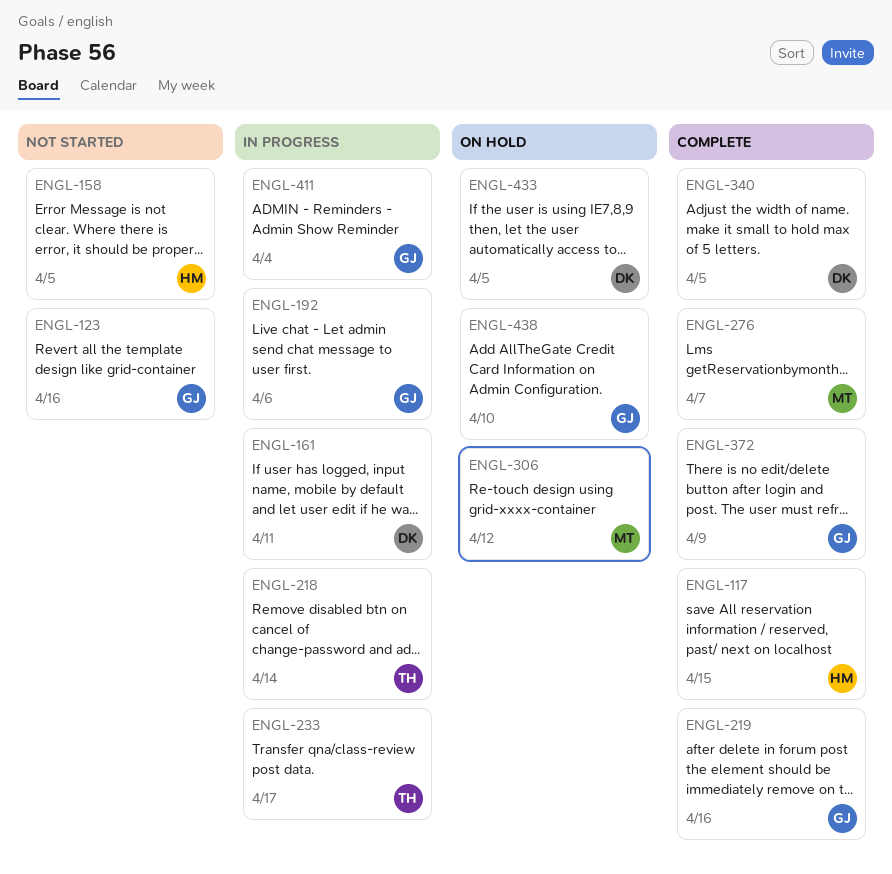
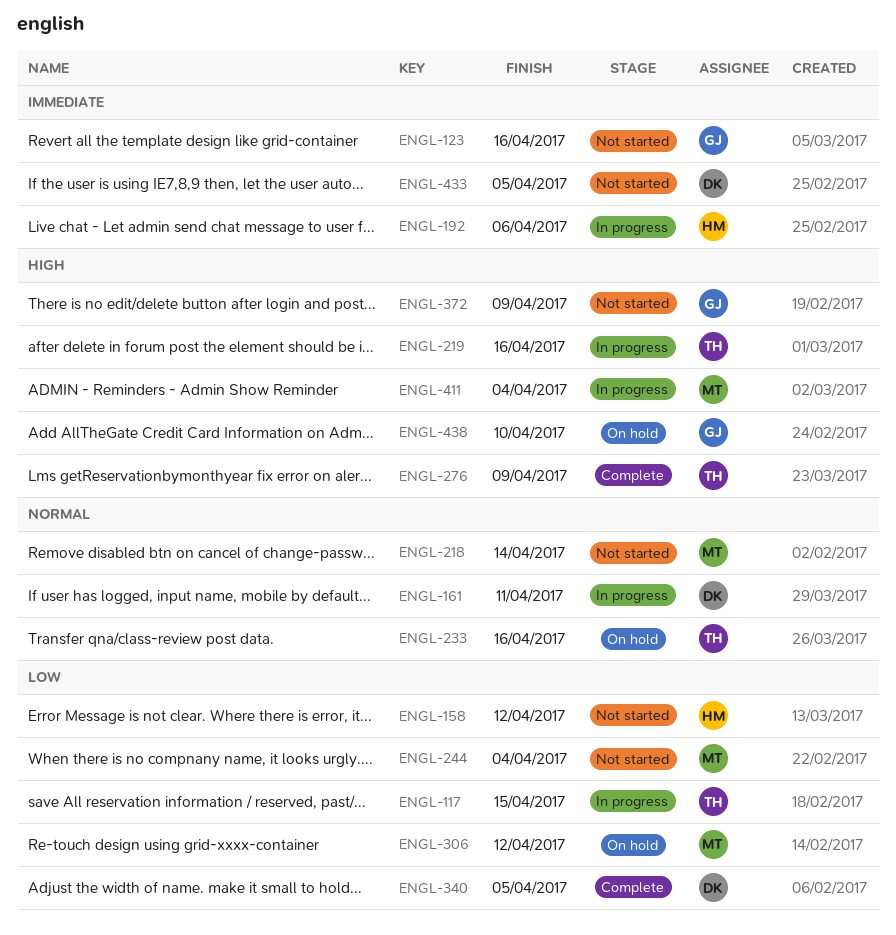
ENGL-117, status: Complete -> In progress
ENGL-117, owner: HM -> TH
ENGL-158, due: Apr 5 -> Apr 12
ENGL-192, owner: GJ -> HM
ENGL-218, status: In progress -> Not started
ENGL-218, owner: TH -> MT
ENGL-219, status: Complete -> In progress
ENGL-219, owner: GJ -> TH
ENGL-233, status: In progress -> On hold
ENGL-233, due: Apr 17 -> Apr 16
ENGL-244: none -> present
ENGL-276, owner: MT -> TH
ENGL-276, due: Apr 7 -> Apr 9
ENGL-372, status: Complete -> Not started
ENGL-411, owner: GJ -> MT
ENGL-433, status: On hold -> Not started

